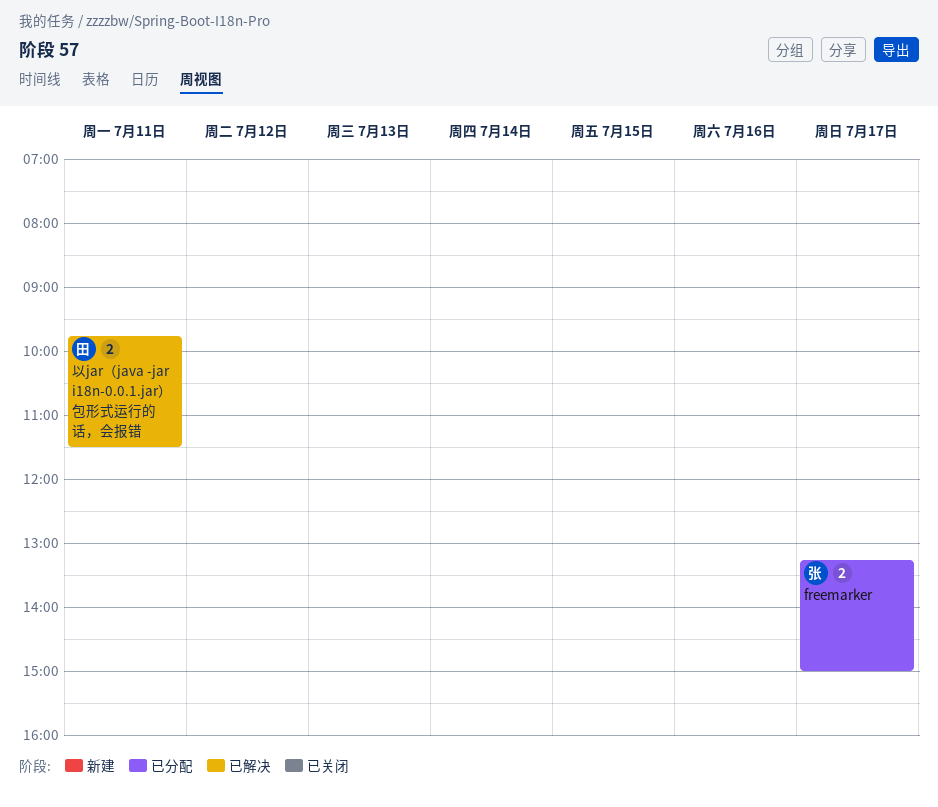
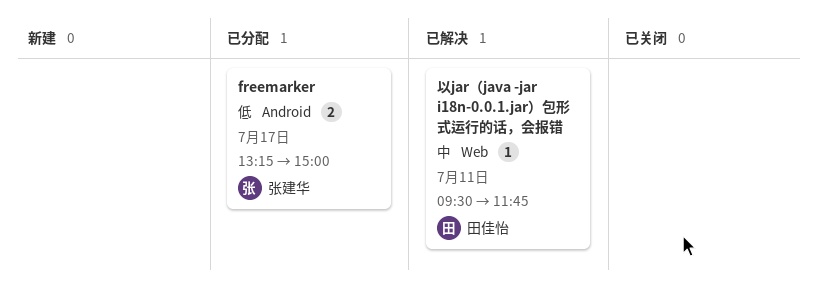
以jar（java -jar i18n-0.0.1.jar）包形式运行的话，会报错, estimate: 2 -> 1
以jar（java -jar i18n-0.0.1.jar）包形式运行的话，会报错, begins: 09:45 -> 09:30
以jar（java -jar i18n-0.0.1.jar）包形式运行的话，会报错, ends: 11:30 -> 11:45

